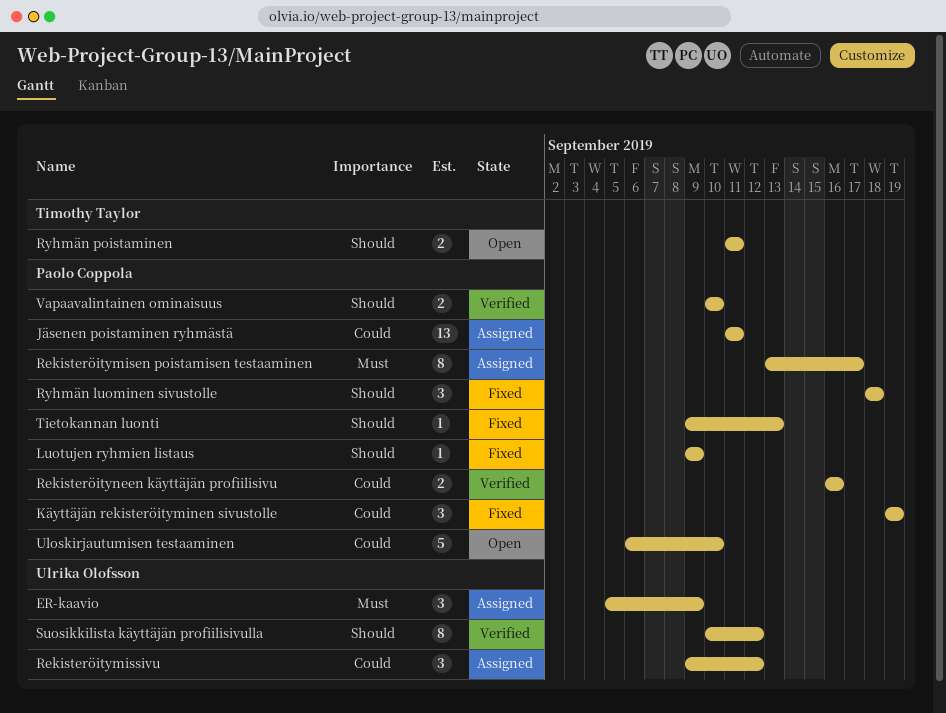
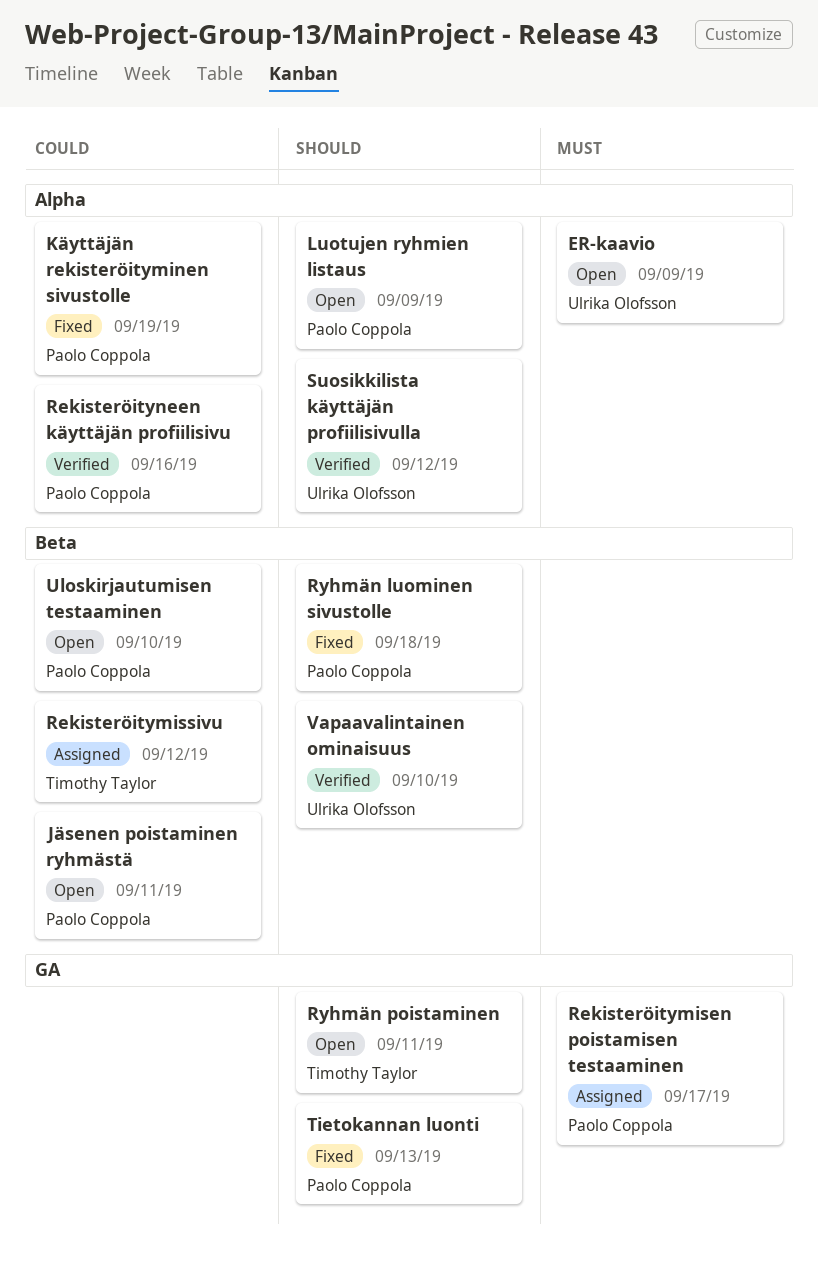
ER-kaavio, status: Assigned -> Open
Jäsenen poistaminen ryhmästä, status: Assigned -> Open
Luotujen ryhmien listaus, status: Fixed -> Open
Rekisteröitymissivu, owner: Ulrika Olofsson -> Timothy Taylor
Vapaavalintainen ominaisuus, owner: Paolo Coppola -> Ulrika Olofsson

